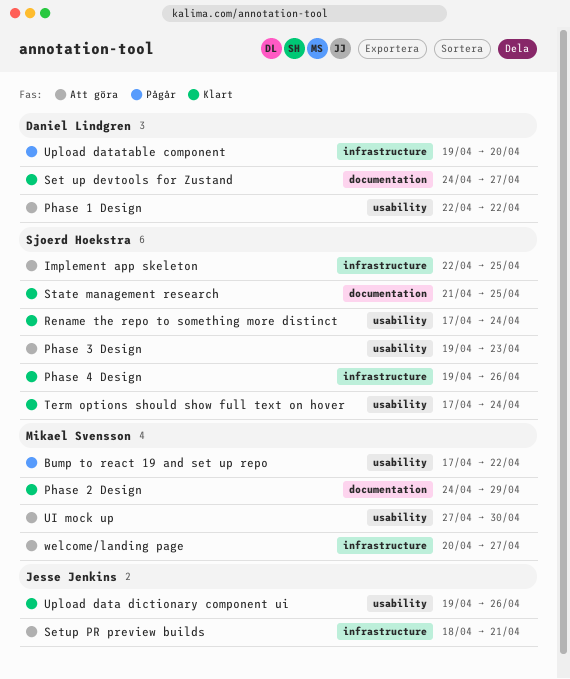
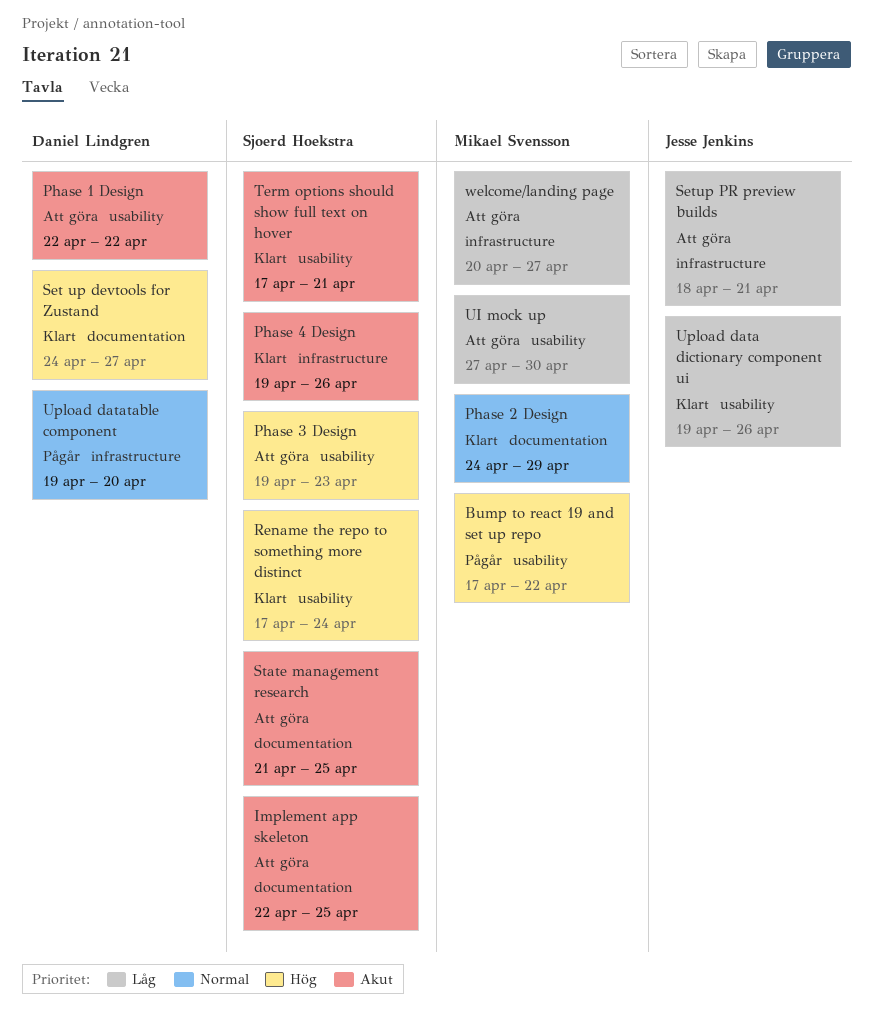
Implement app skeleton, label: infrastructure -> documentation
State management research, status: Klart -> Att göra
Term options should show full text on hover, due: Apr 24 -> Apr 21

